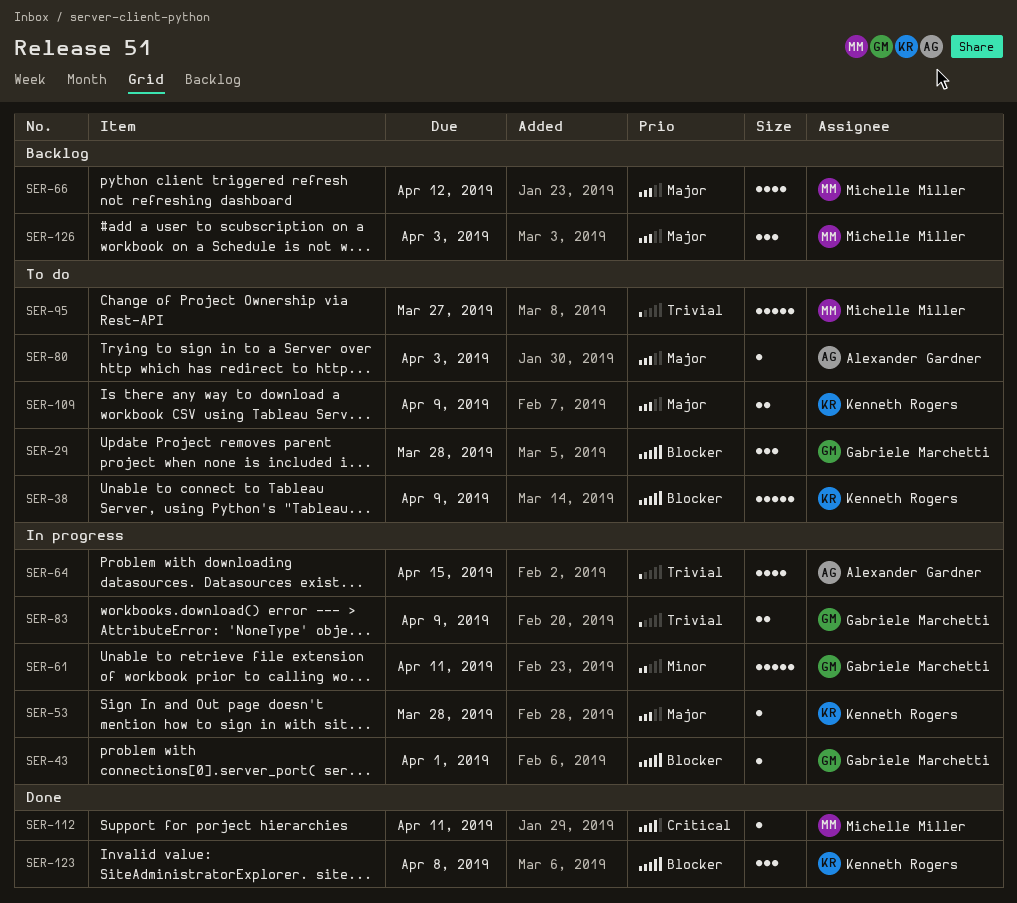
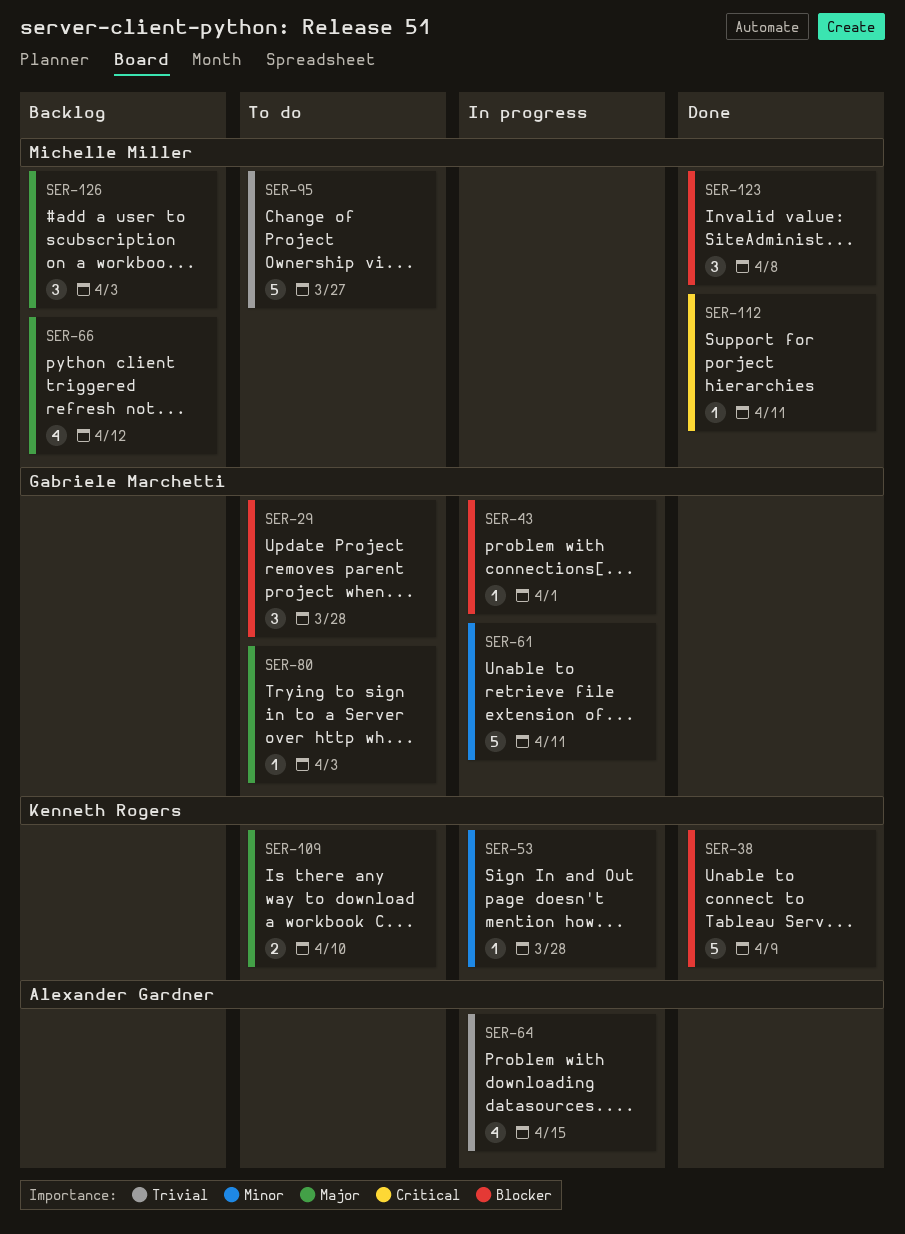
SER-38, status: To do -> Done
SER-53, priority: Major -> Minor
SER-80, owner: Alexander Gardner -> Gabriele Marchetti
SER-83: present -> none
SER-109, due: Apr 9 -> Apr 10
SER-123, owner: Kenneth Rogers -> Michelle Miller

